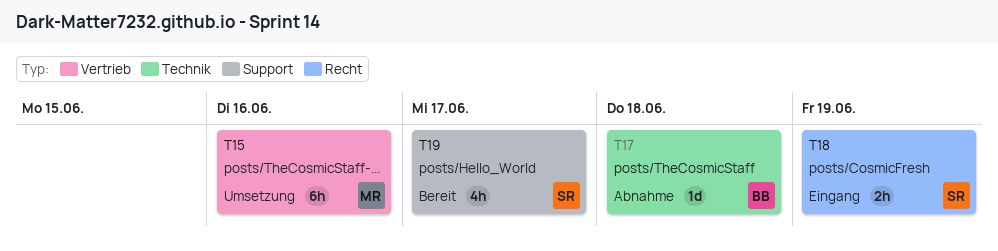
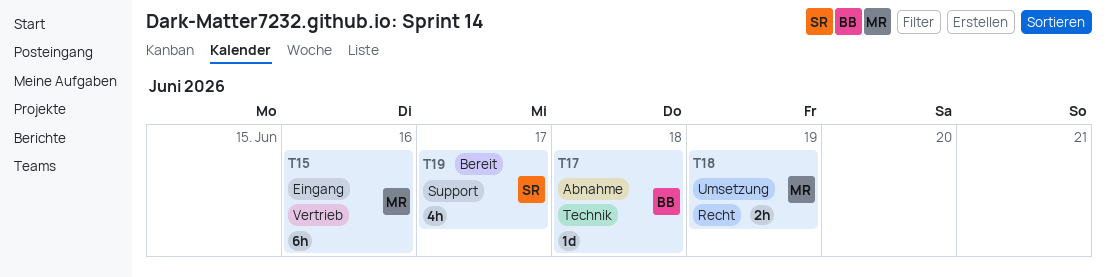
T15, status: Umsetzung -> Eingang
T18, status: Eingang -> Umsetzung
T18, owner: SR -> MR

